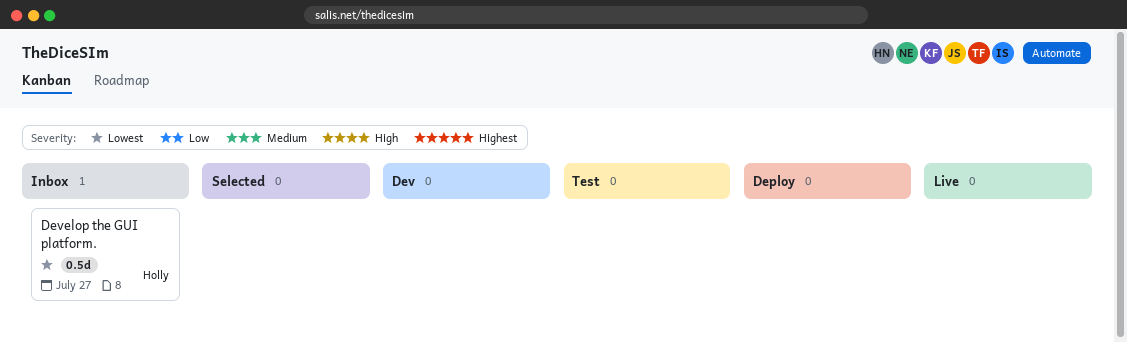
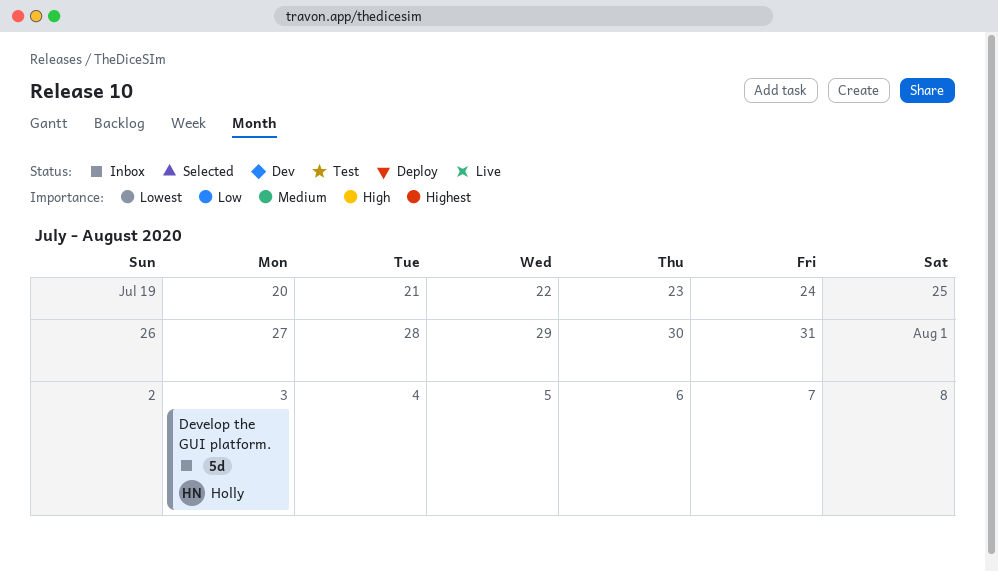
Develop the GUI platform., estimate: 0.5d -> 5d
Develop the GUI platform., due: Jul 27 -> Aug 3

